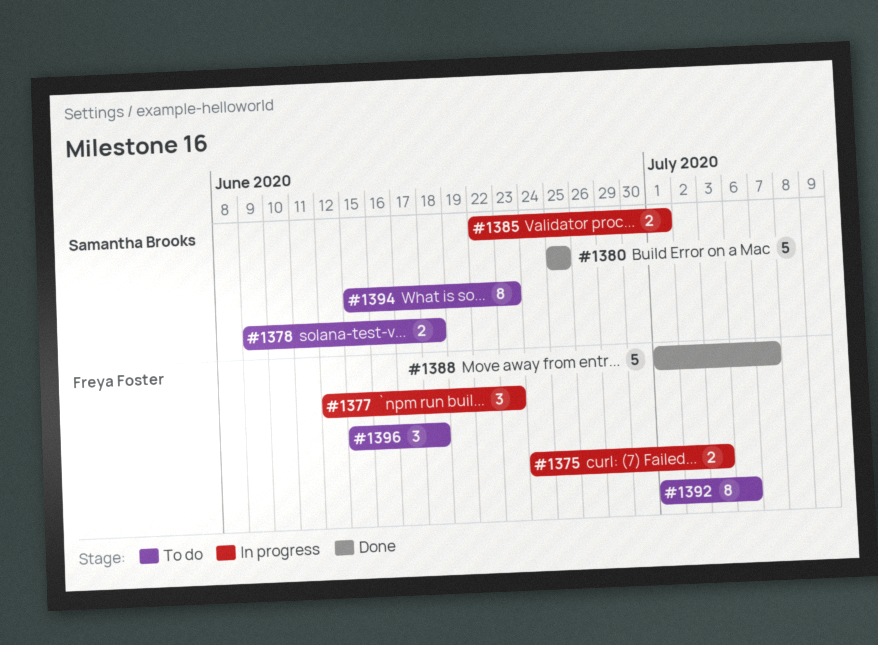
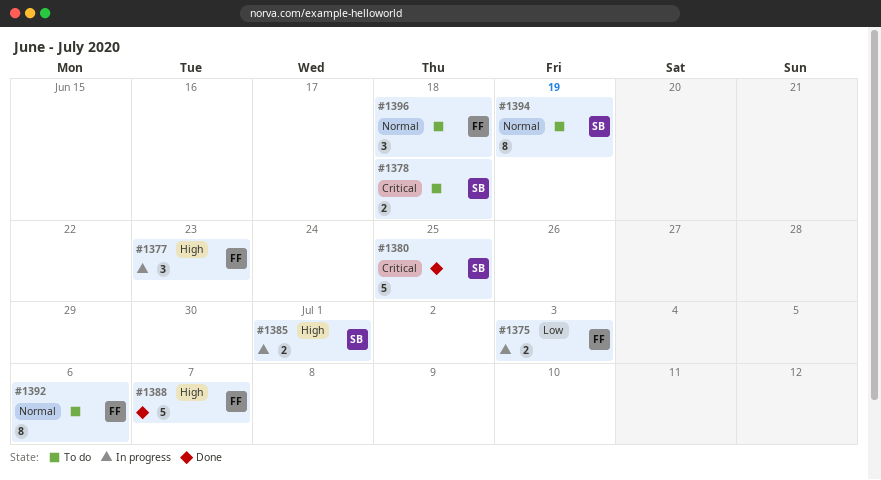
#1394, due: Jun 23 -> Jun 19

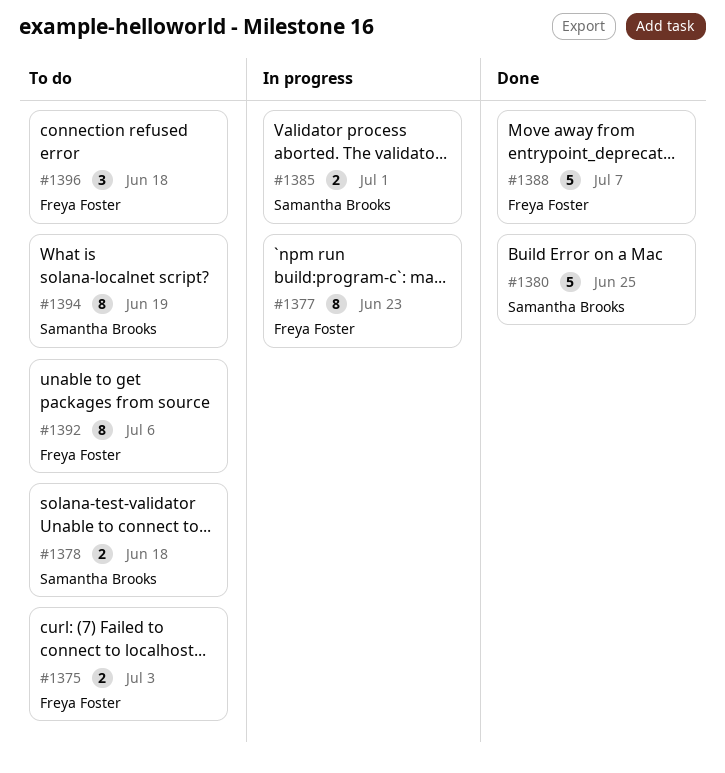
#1375, status: In progress -> To do
#1377, estimate: 3 -> 8

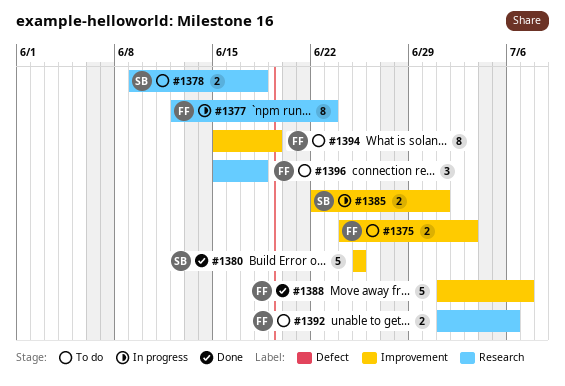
#1392, estimate: 8 -> 2
#1394, owner: Samantha Brooks -> Freya Foster

